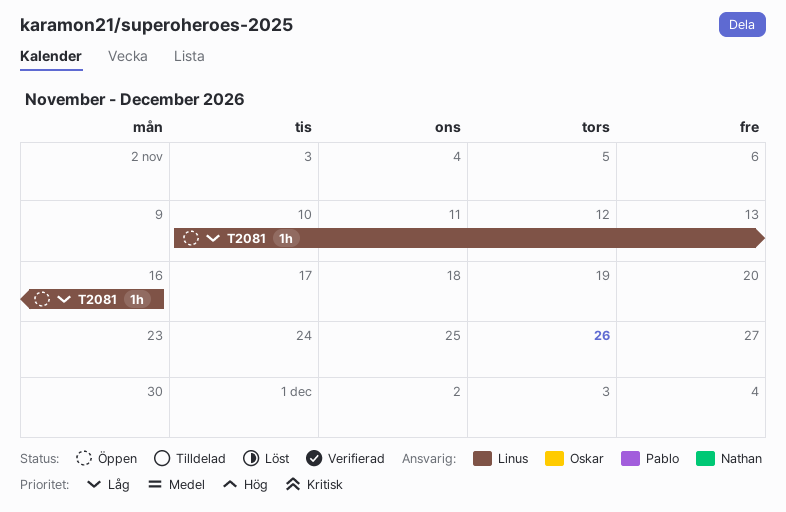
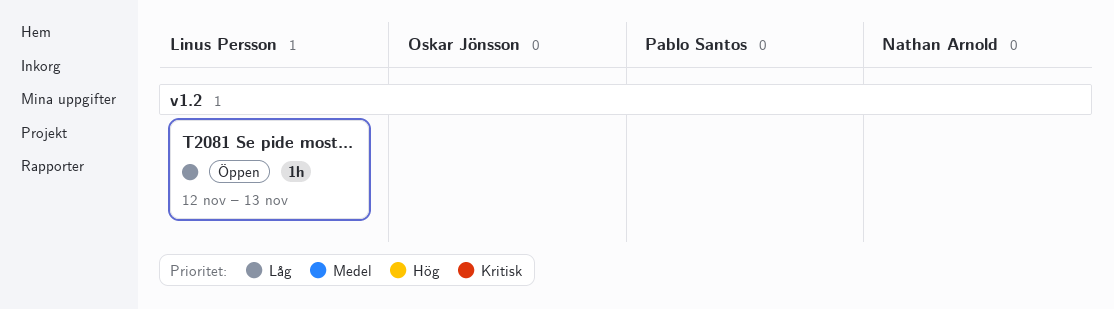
T2081, start: Nov 10 -> Nov 12
T2081, due: Nov 16 -> Nov 13

